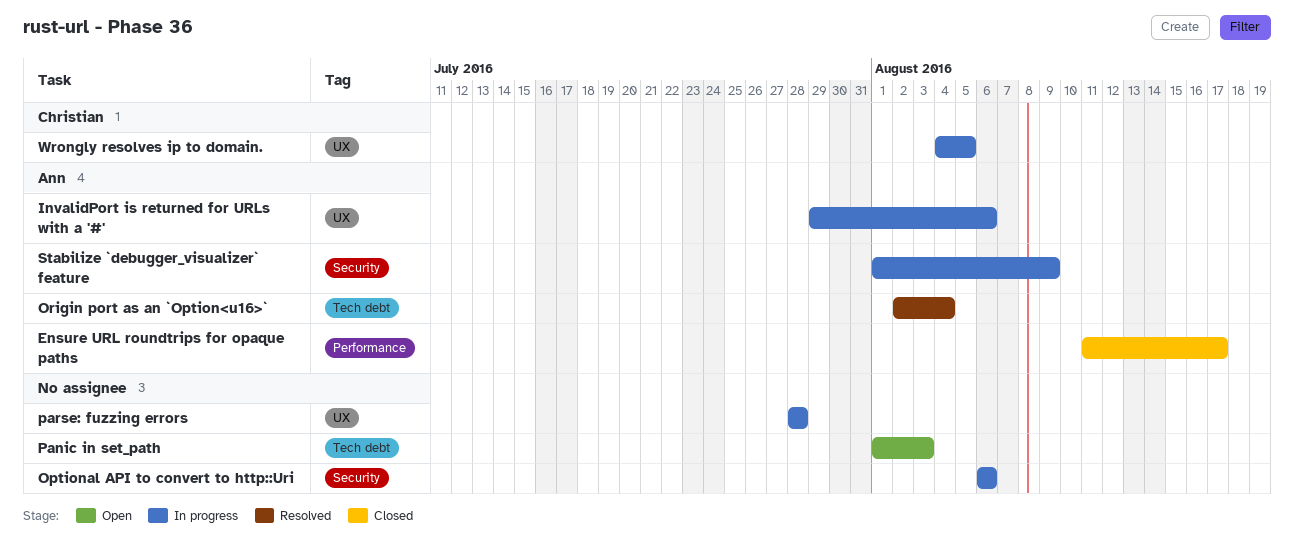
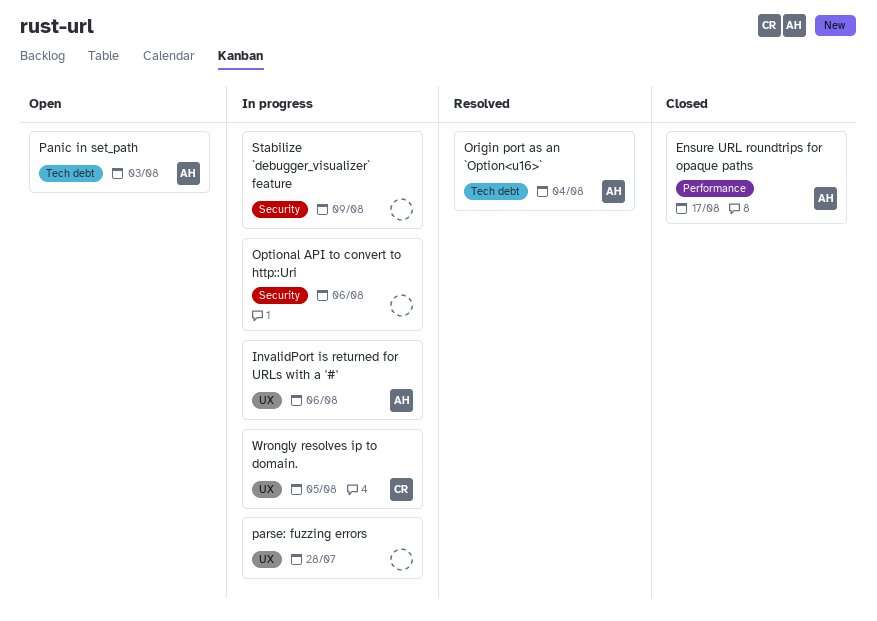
Panic in set_path, owner: none -> Ann
Stabilize `debugger_visualizer` feature, owner: Ann -> none

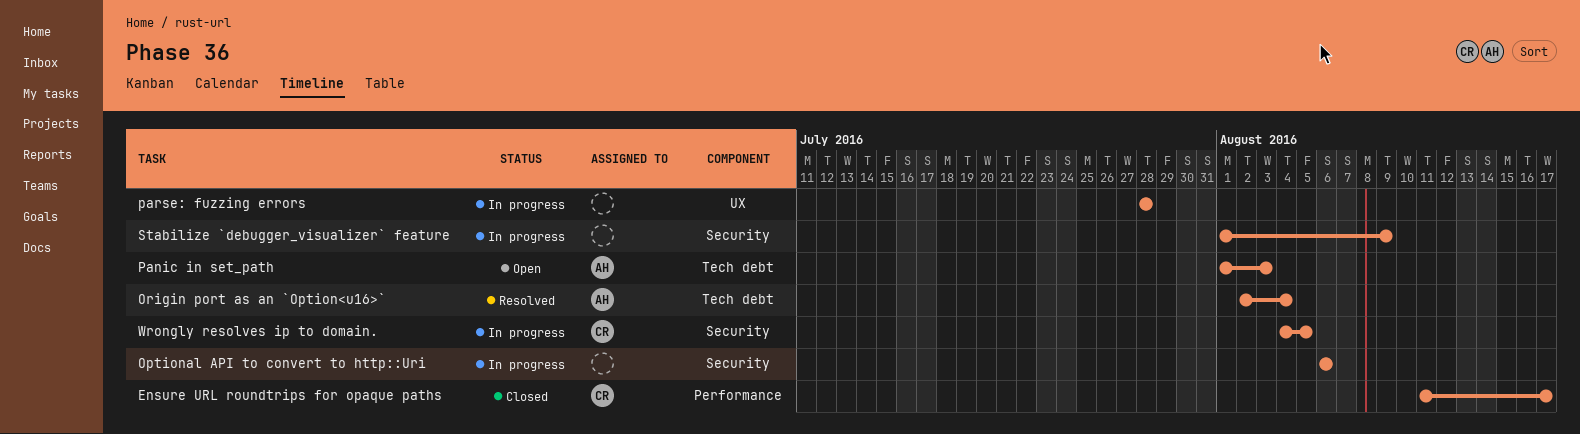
Ensure URL roundtrips for opaque paths, owner: AH -> CR
InvalidPort is returned for URLs with a '#': present -> none
Wrongly resolves ip to domain., label: UX -> Security

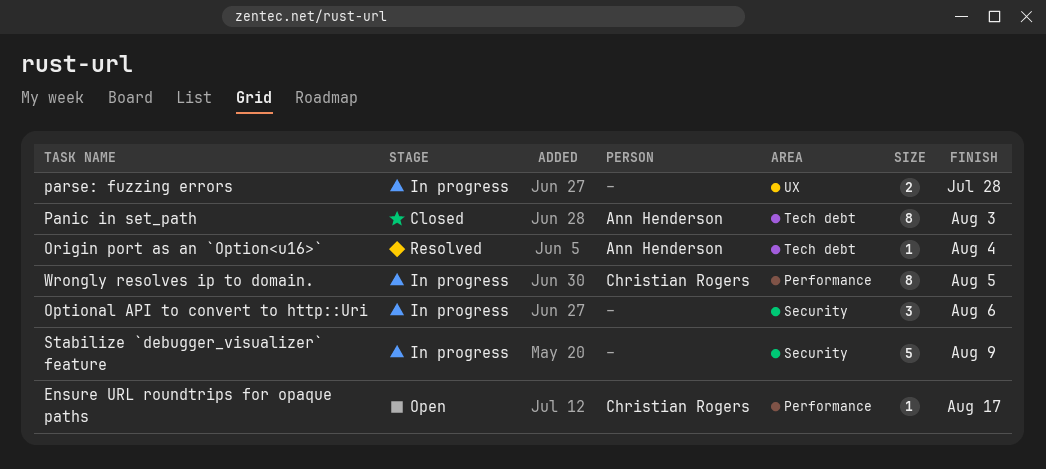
Ensure URL roundtrips for opaque paths, status: Closed -> Open
Panic in set_path, status: Open -> Closed
Wrongly resolves ip to domain., label: Security -> Performance

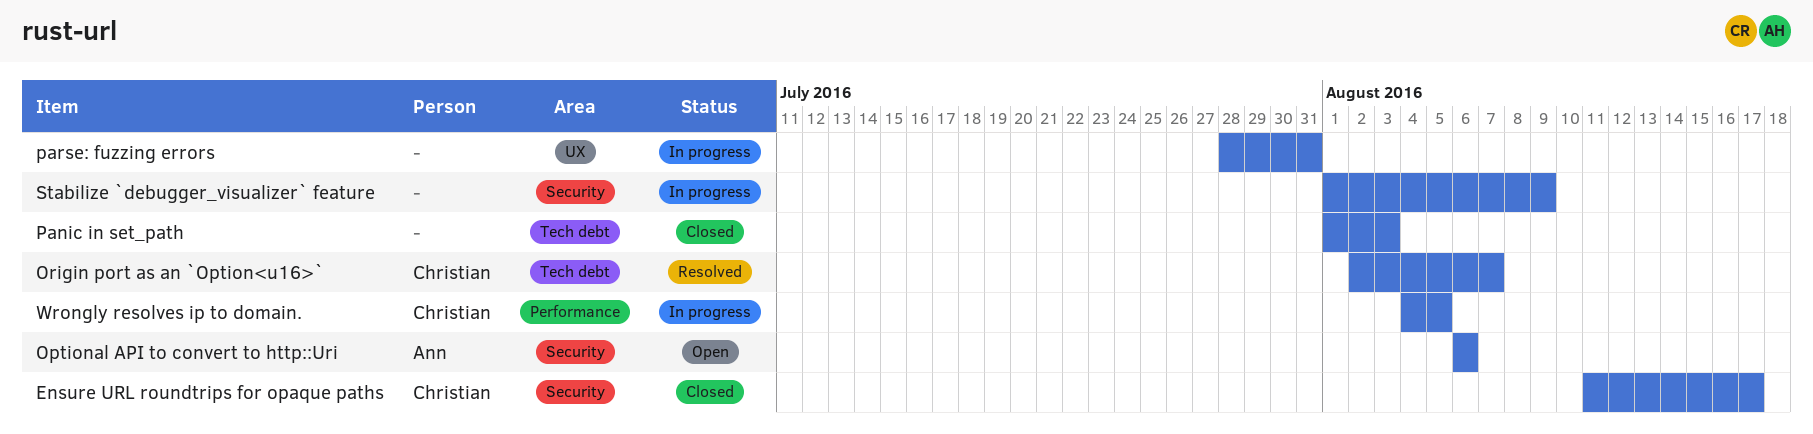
Ensure URL roundtrips for opaque paths, status: Open -> Closed
Ensure URL roundtrips for opaque paths, label: Performance -> Security
Optional API to convert to http::Uri, status: In progress -> Open
Optional API to convert to http::Uri, owner: none -> Ann Henderson
Origin port as an `Option<u16>`, owner: Ann Henderson -> Christian Rogers
Origin port as an `Option<u16>`, due: Aug 4 -> Aug 7
Panic in set_path, owner: Ann Henderson -> none
parse: fuzzing errors, due: Jul 28 -> Jul 31

